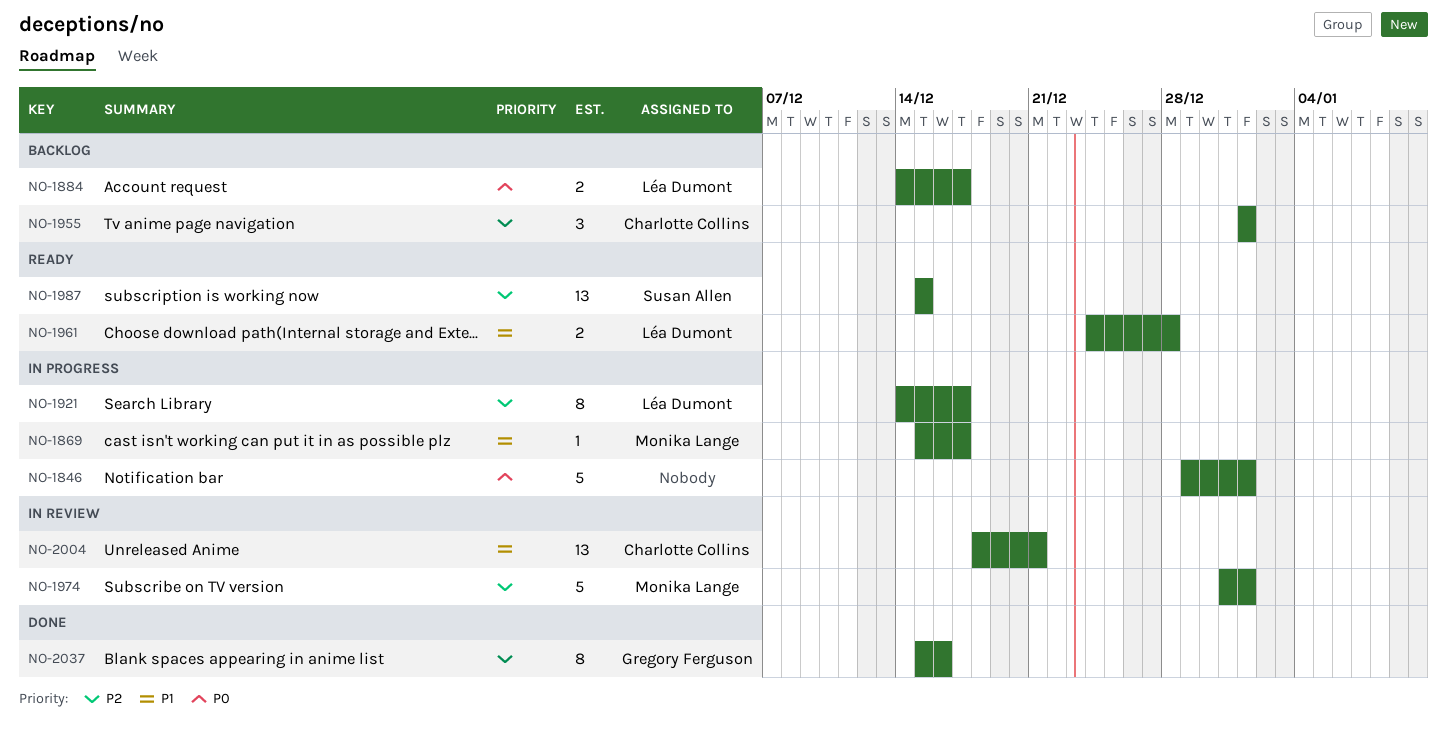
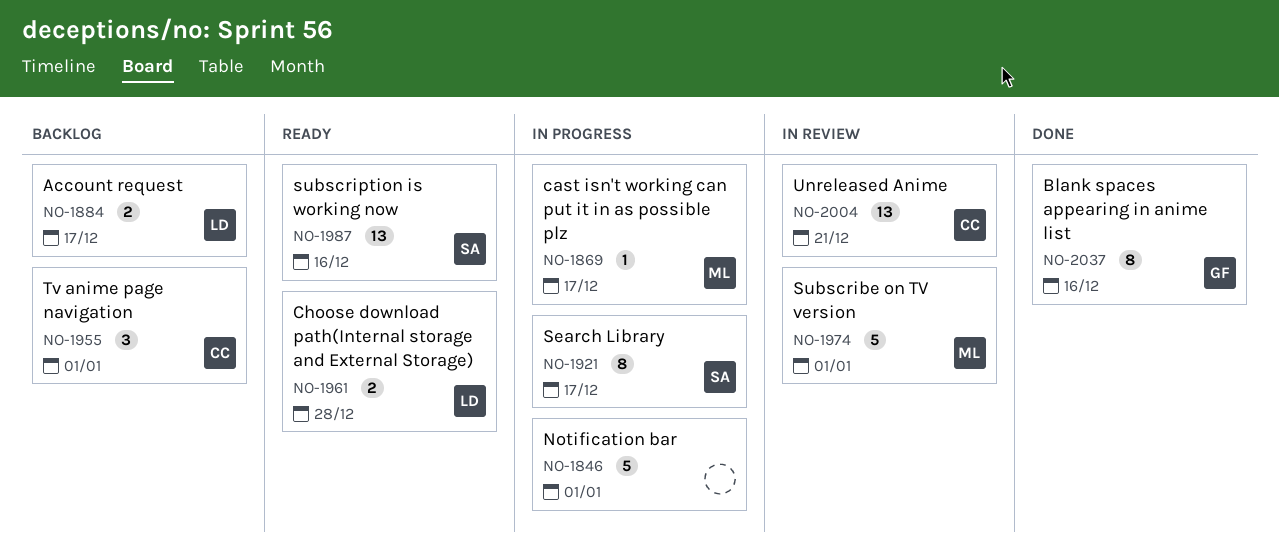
NO-1921, owner: Léa Dumont -> Susan Allen
NO-1987, due: Dec 15 -> Dec 16

